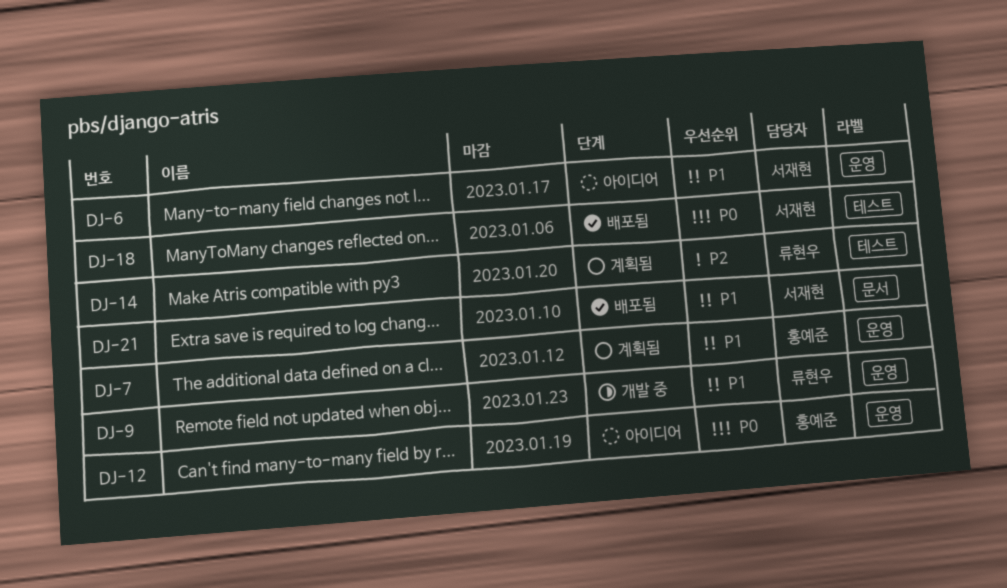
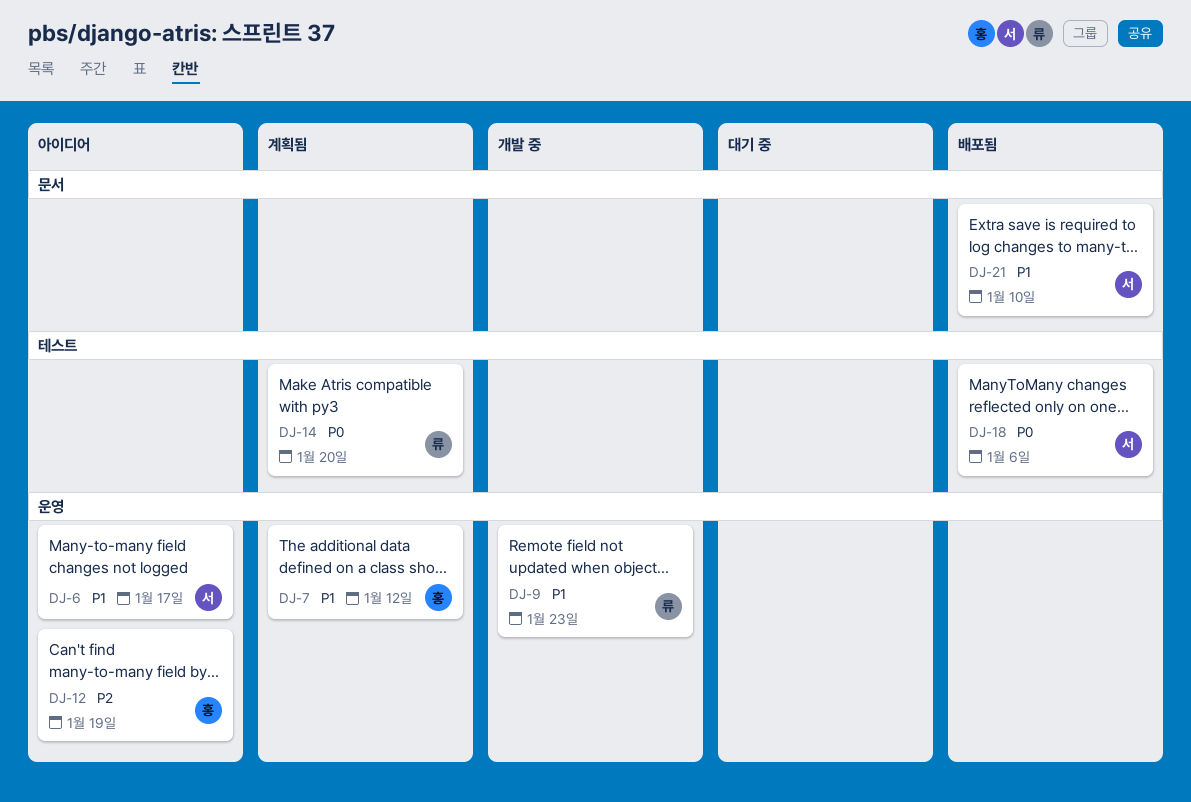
DJ-12, priority: P0 -> P2
DJ-14, priority: P2 -> P0

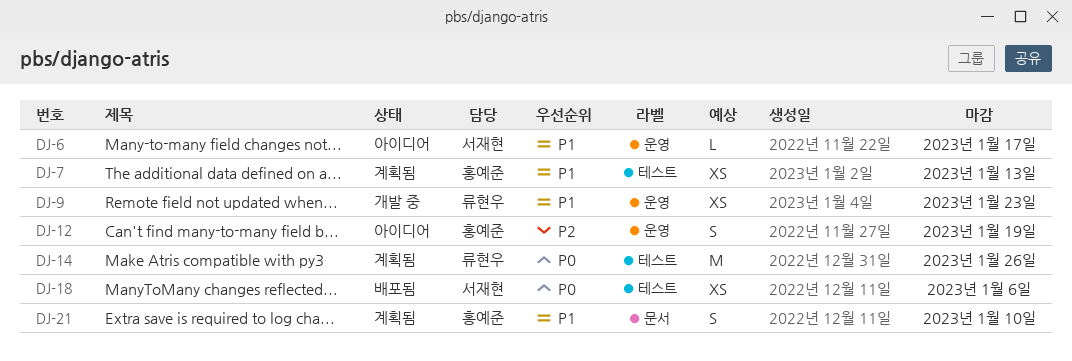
DJ-7, label: 운영 -> 테스트
DJ-7, due: Jan 12 -> Jan 13
DJ-14, due: Jan 20 -> Jan 26
DJ-21, status: 배포됨 -> 계획됨
DJ-21, owner: 서재현 -> 홍예준

